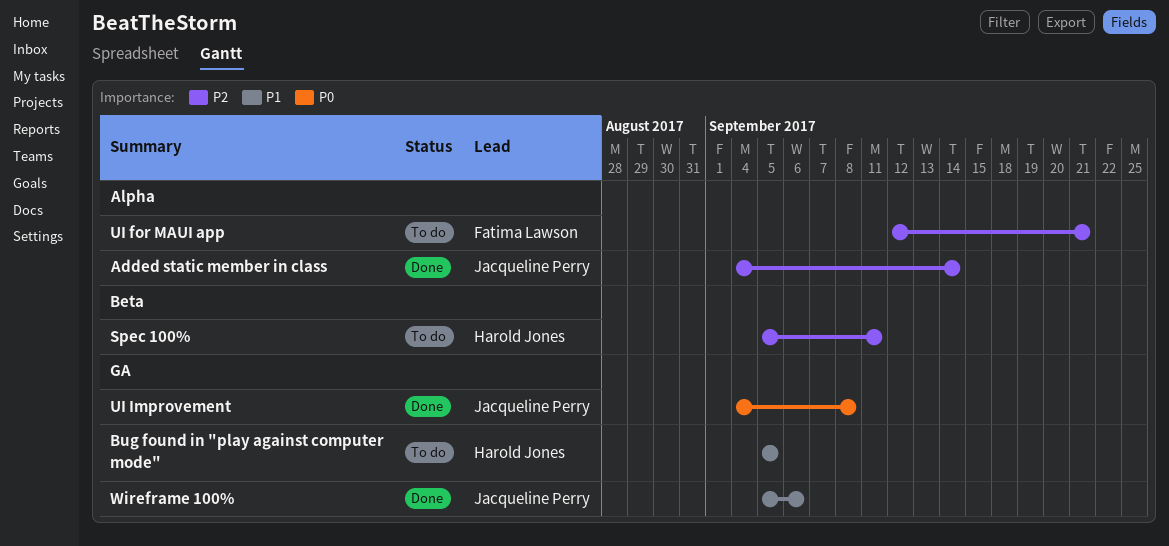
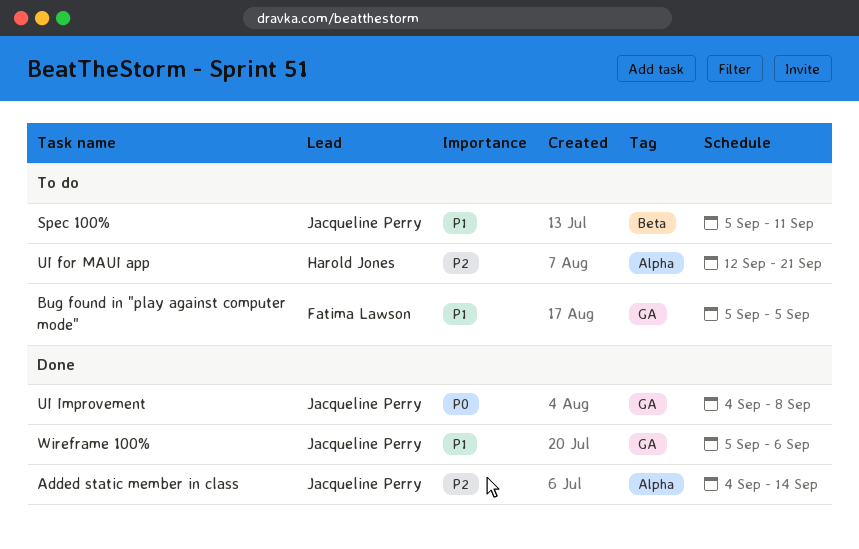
Bug found in "play against computer mode", owner: Harold Jones -> Fatima Lawson
Spec 100%, owner: Harold Jones -> Jacqueline Perry
Spec 100%, priority: P2 -> P1
UI for MAUI app, owner: Fatima Lawson -> Harold Jones

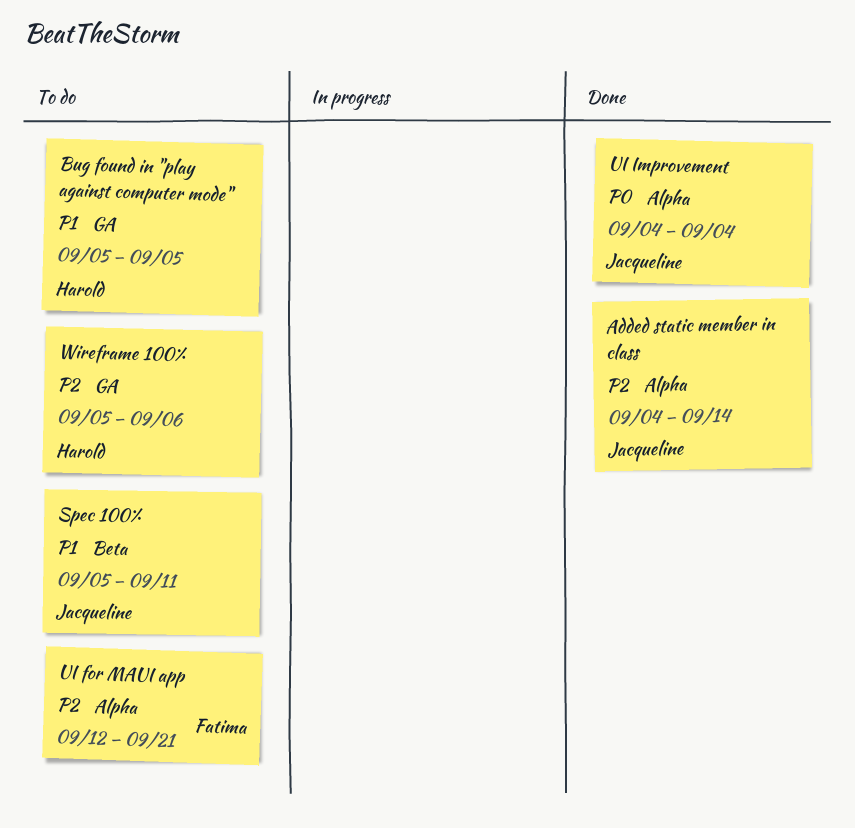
Bug found in "play against computer mode", owner: Fatima Lawson -> Harold Jones
UI for MAUI app, owner: Harold Jones -> Fatima Lawson
UI Improvement, label: GA -> Alpha
UI Improvement, due: Sep 8 -> Sep 4
Wireframe 100%, status: Done -> To do
Wireframe 100%, owner: Jacqueline Perry -> Harold Jones
Wireframe 100%, priority: P1 -> P2

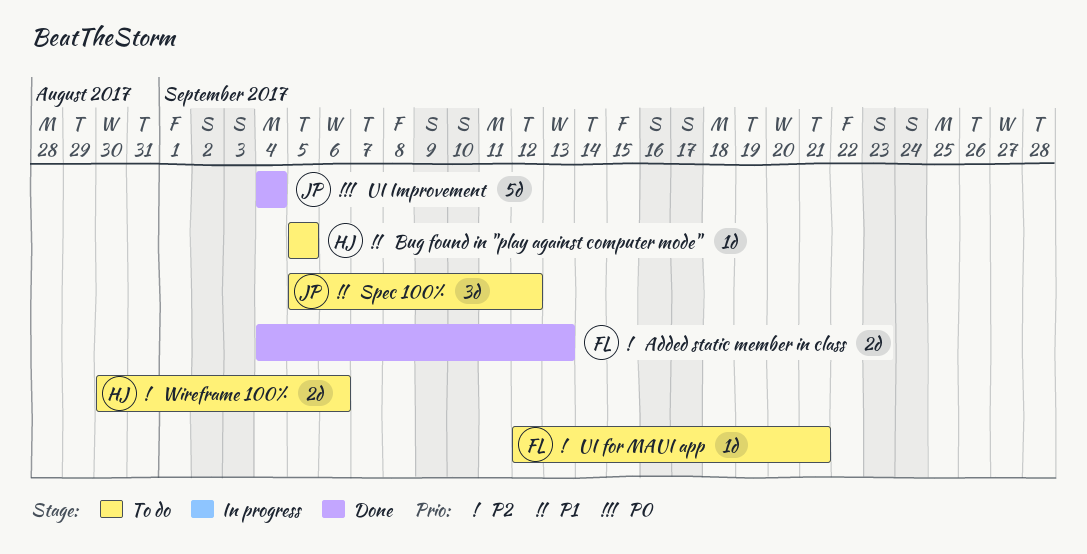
Added static member in class, owner: Jacqueline -> Fatima
Added static member in class, due: Sep 14 -> Sep 13
Spec 100%, due: Sep 11 -> Sep 12
Wireframe 100%, start: Sep 5 -> Aug 30

